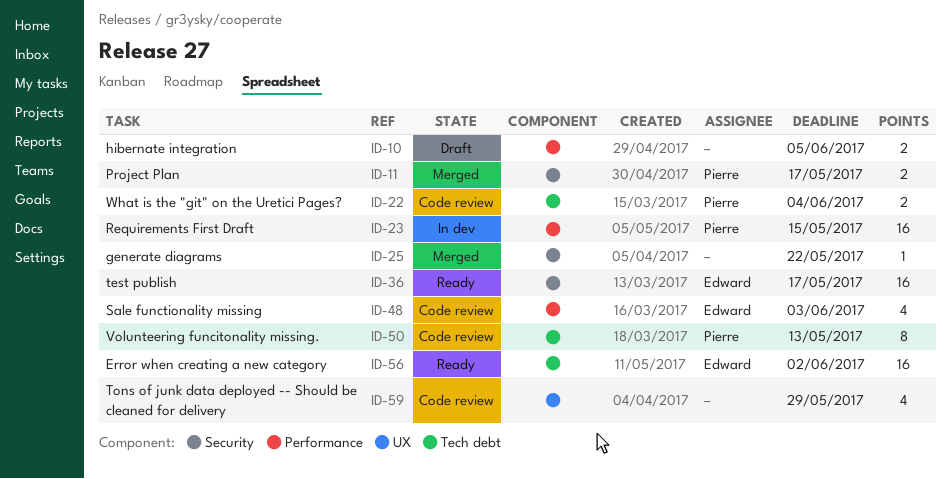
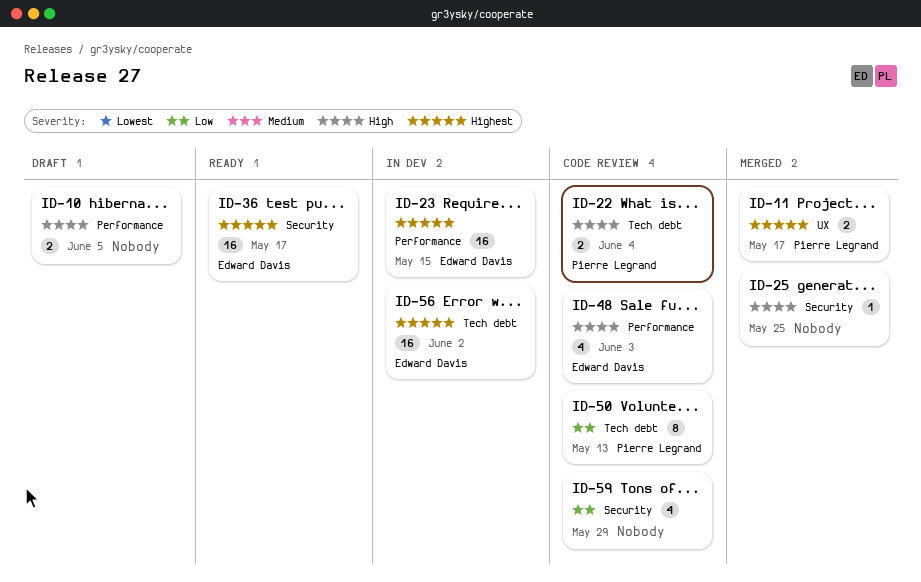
ID-11, label: Security -> UX
ID-23, owner: Pierre Legrand -> Edward Davis
ID-25, due: May 22 -> May 25
ID-56, status: Ready -> In dev
ID-59, label: UX -> Security

